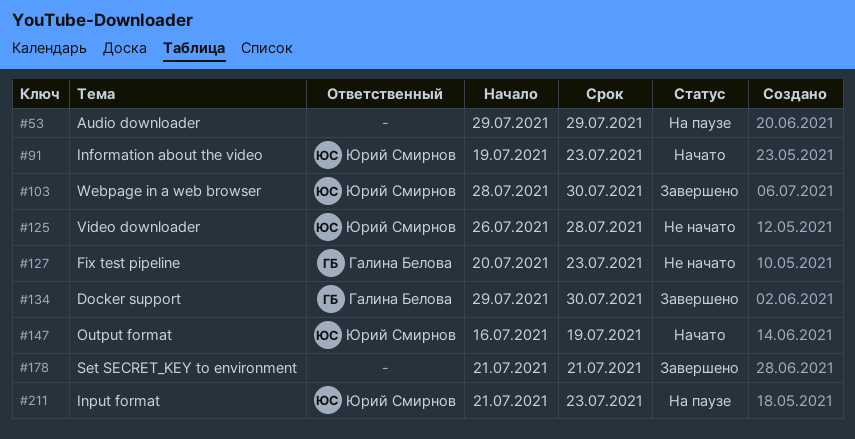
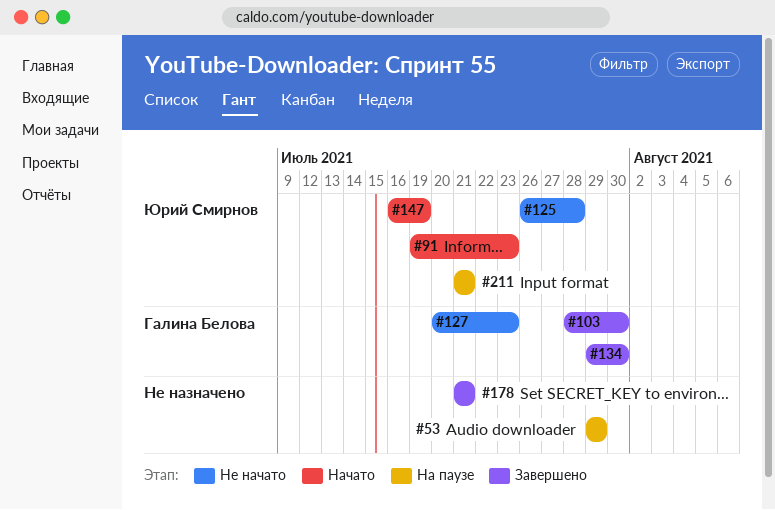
#103, owner: Юрий Смирнов -> Галина Белова
#211, due: Jul 23 -> Jul 21

